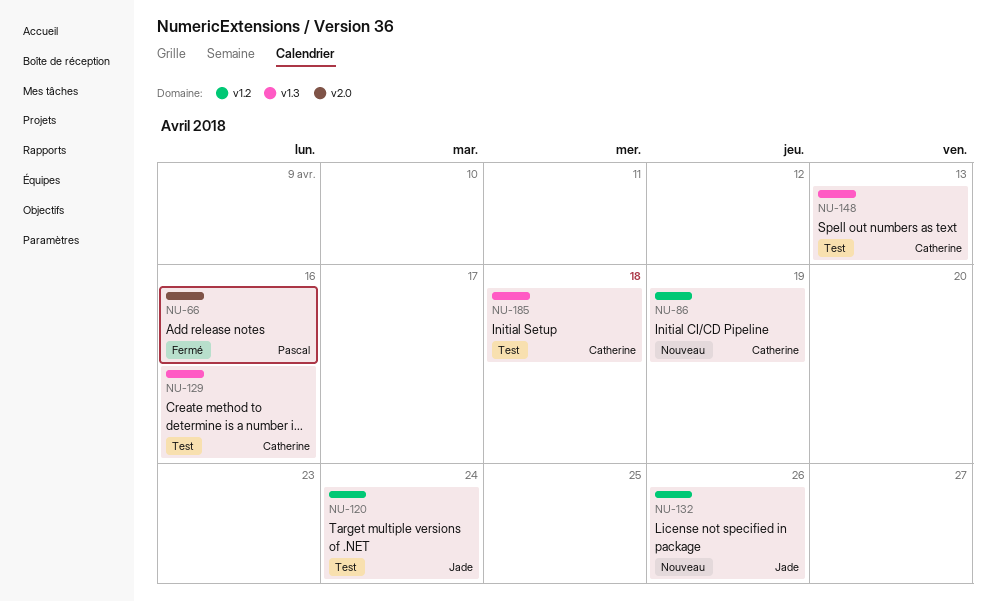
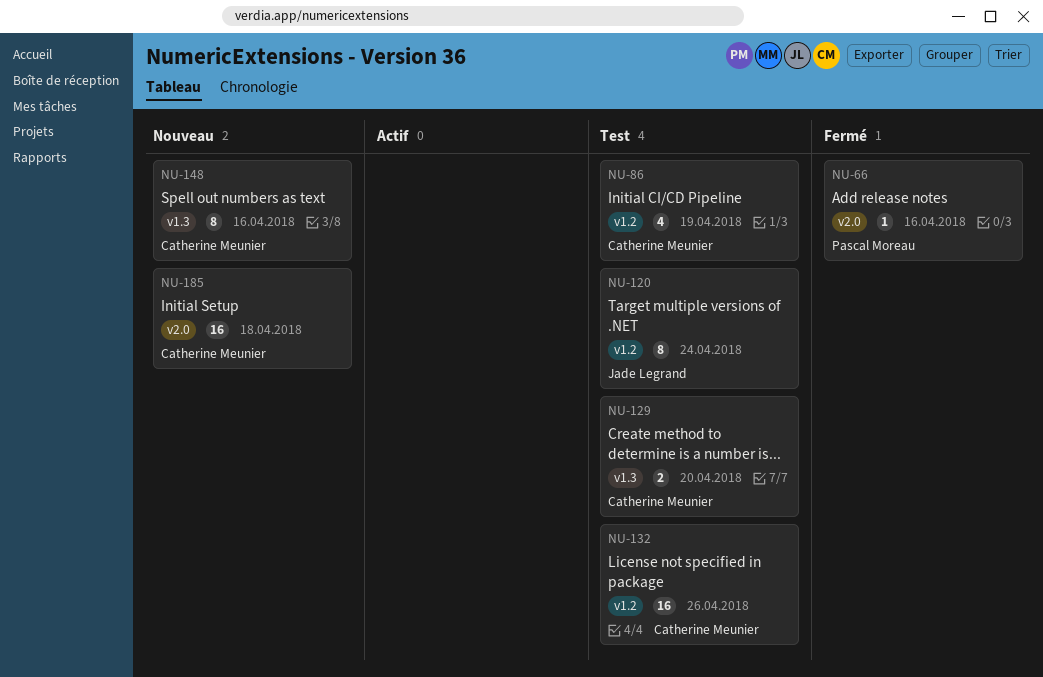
NU-86, status: Nouveau -> Test
NU-129, due: Apr 16 -> Apr 20
NU-132, status: Nouveau -> Test
NU-132, owner: Jade Legrand -> Catherine Meunier
NU-148, status: Test -> Nouveau
NU-148, due: Apr 13 -> Apr 16
NU-185, status: Test -> Nouveau
NU-185, label: v1.3 -> v2.0

